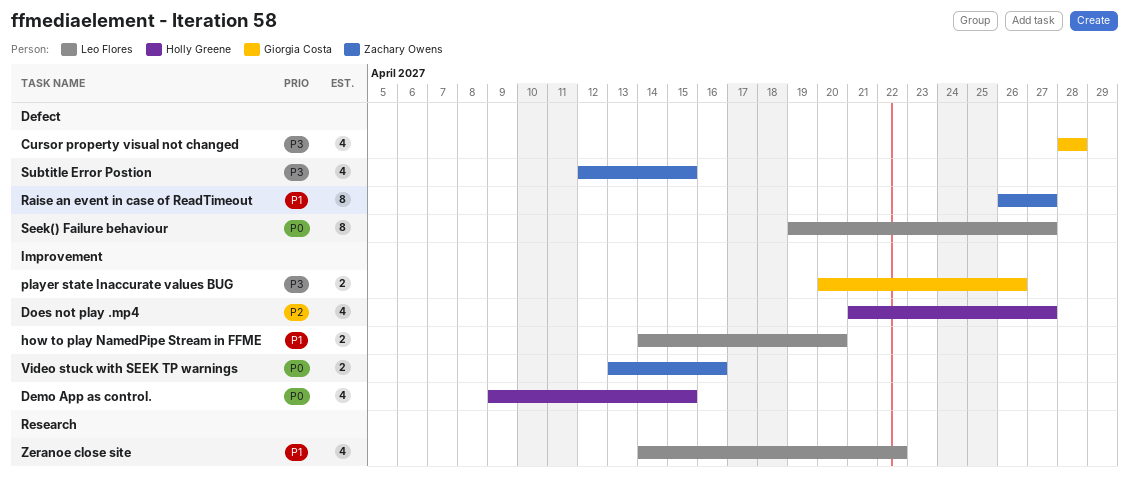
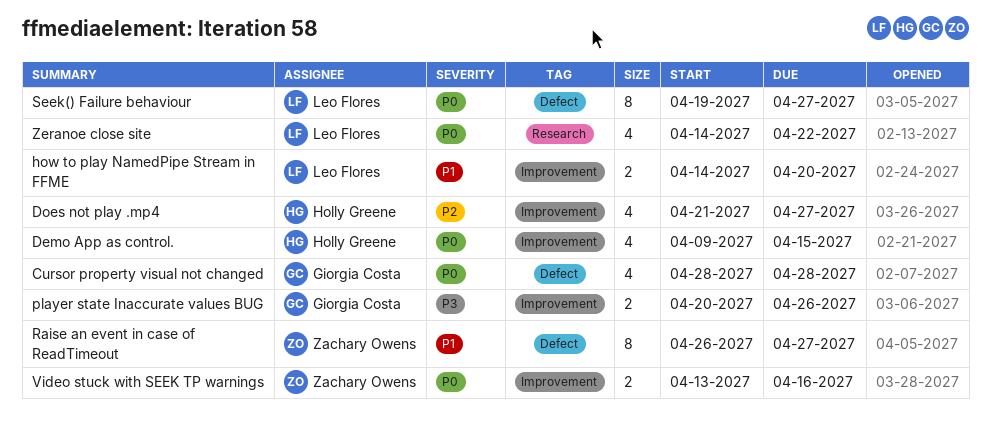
Cursor property visual not changed, priority: P3 -> P0
Subtitle Error Postion: present -> none
Zeranoe close site, priority: P1 -> P0

